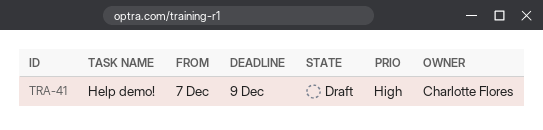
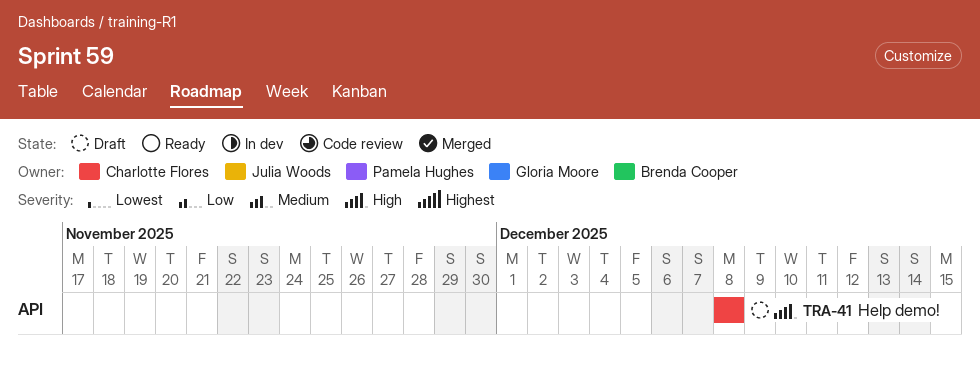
TRA-41, start: Dec 7 -> Dec 8
TRA-41, due: Dec 9 -> Dec 8

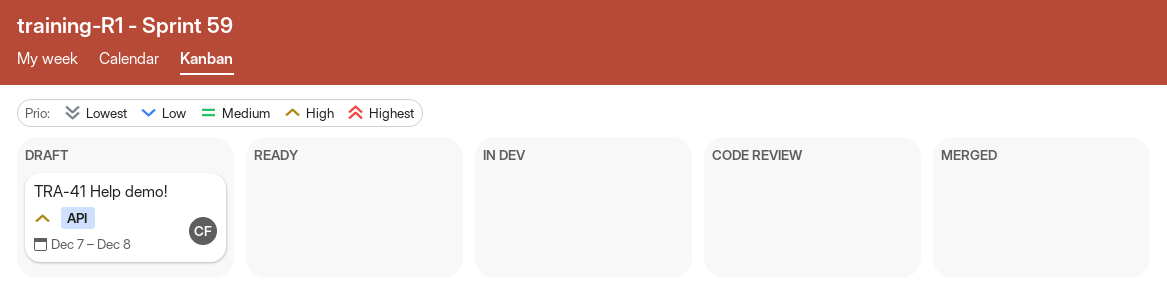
TRA-41, start: Dec 8 -> Dec 7

